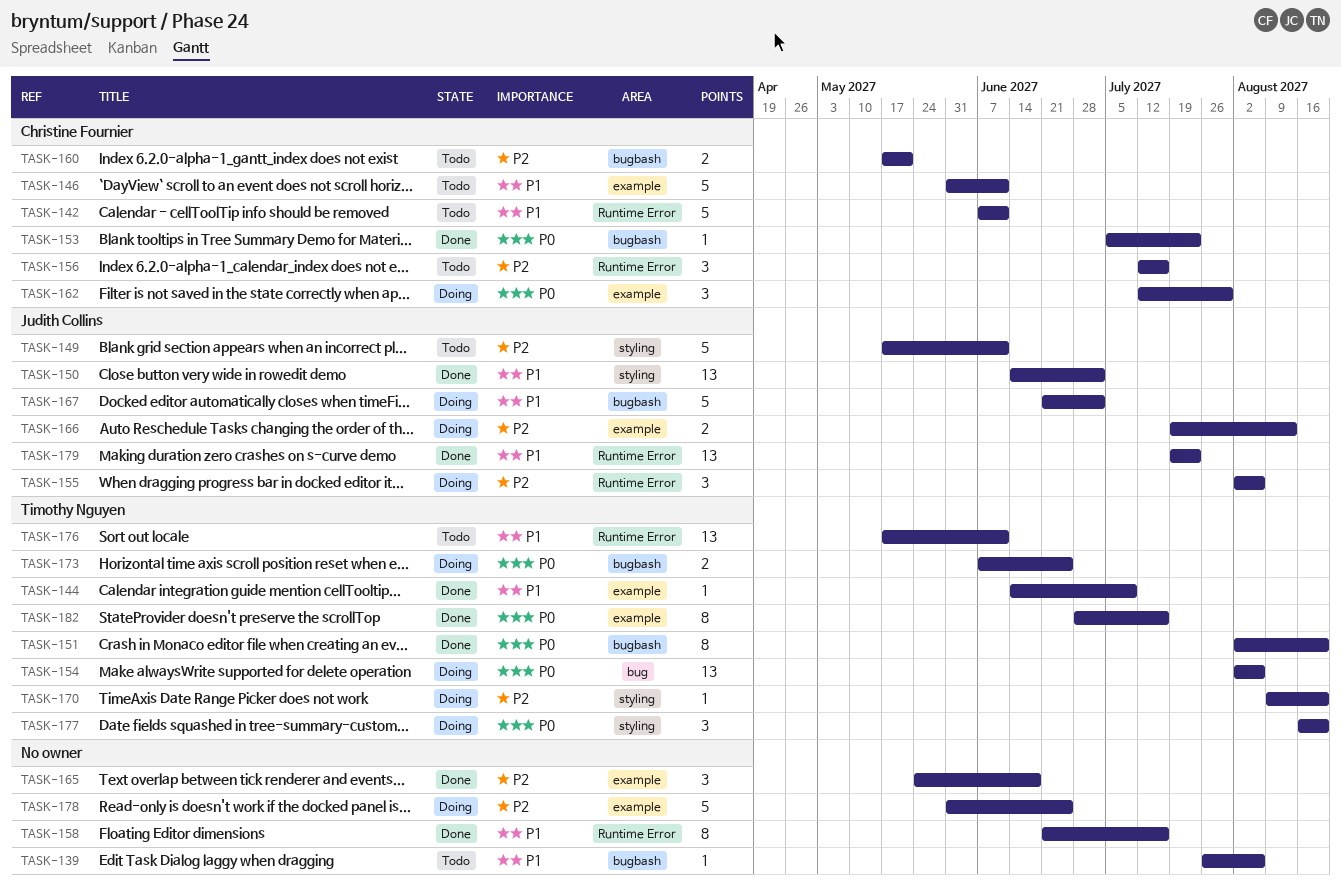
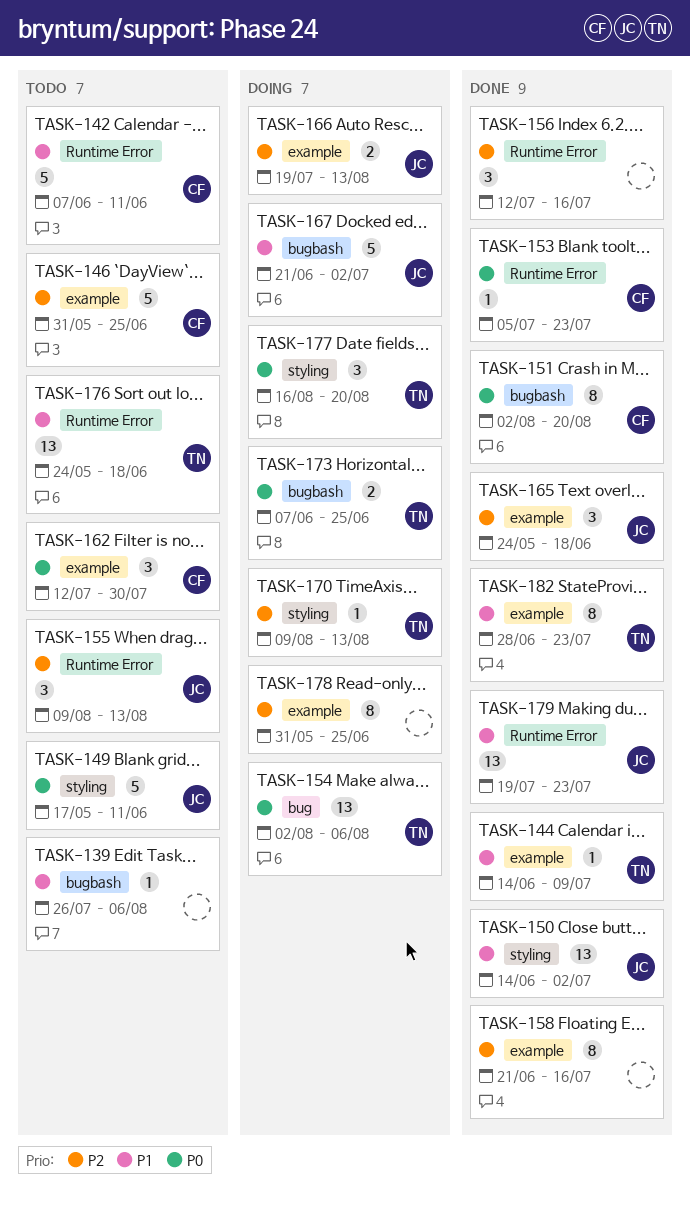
TASK-146, priority: P1 -> P2
TASK-146, due: Jun 11 -> Jun 25
TASK-149, priority: P2 -> P0
TASK-151, owner: Timothy Nguyen -> Christine Fournier
TASK-153, label: bugbash -> Runtime Error
TASK-155, status: Doing -> Todo
TASK-155, start: Aug 2 -> Aug 9
TASK-155, due: Aug 6 -> Aug 13
TASK-156, status: Todo -> Done
TASK-156, owner: Christine Fournier -> none
TASK-158, priority: P1 -> P2
TASK-158, label: Runtime Error -> example
TASK-160: present -> none
TASK-162, status: Doing -> Todo
TASK-165, owner: none -> Judith Collins
TASK-170, due: Aug 20 -> Aug 13
TASK-176, start: May 17 -> May 24
TASK-176, due: Jun 11 -> Jun 18
TASK-178, estimate: 5 -> 8
TASK-182, priority: P0 -> P1
TASK-182, due: Jul 16 -> Jul 23

